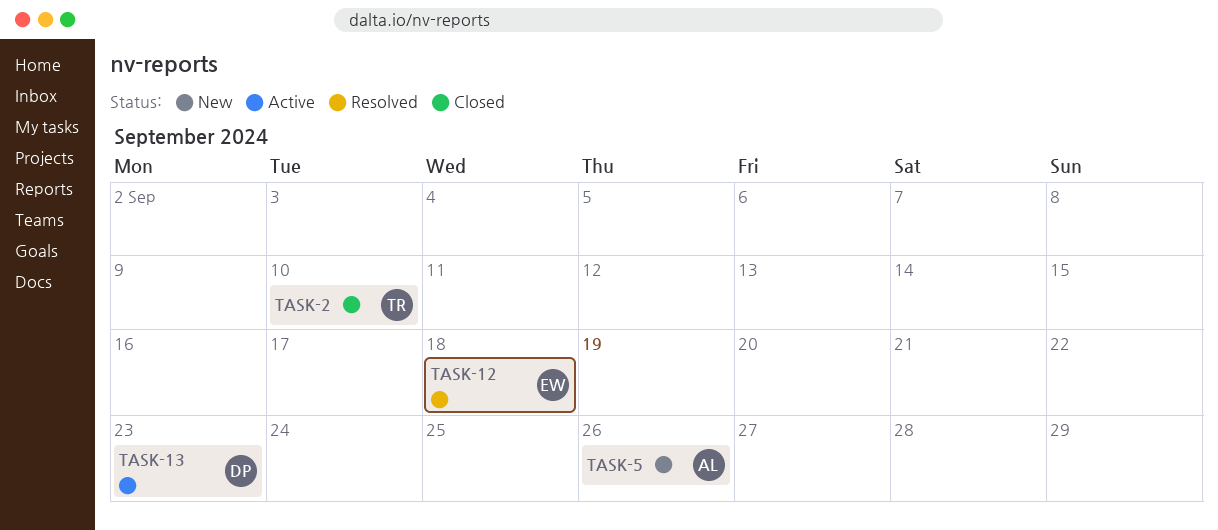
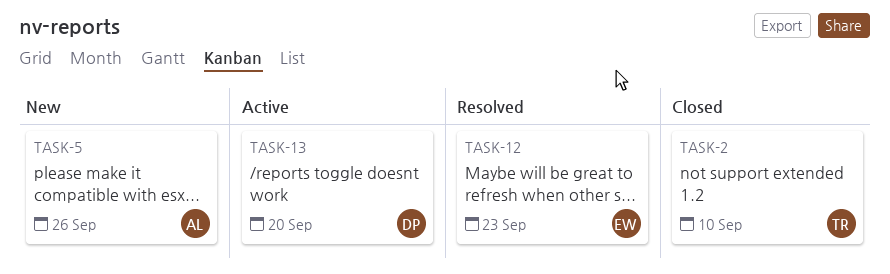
TASK-12, due: Sep 18 -> Sep 23
TASK-13, due: Sep 23 -> Sep 20

